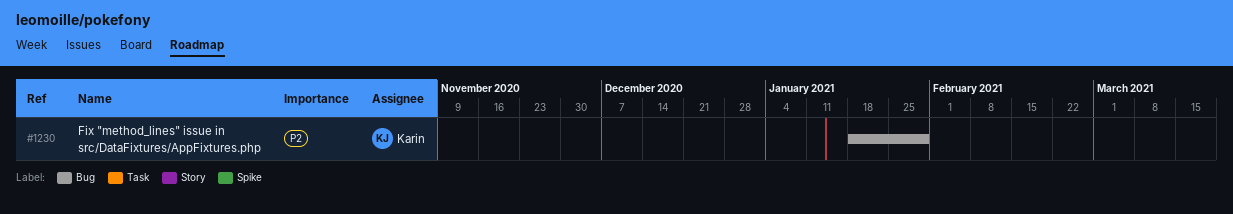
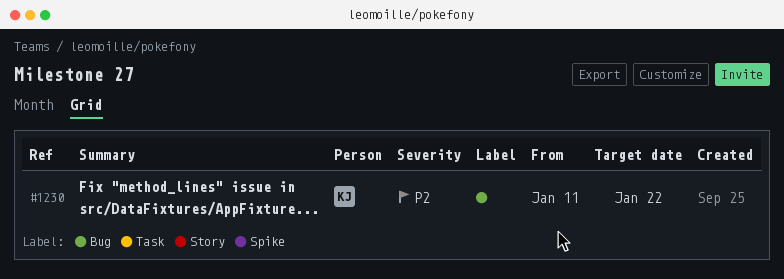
#1230, start: Jan 18 -> Jan 11
#1230, due: Jan 29 -> Jan 22

